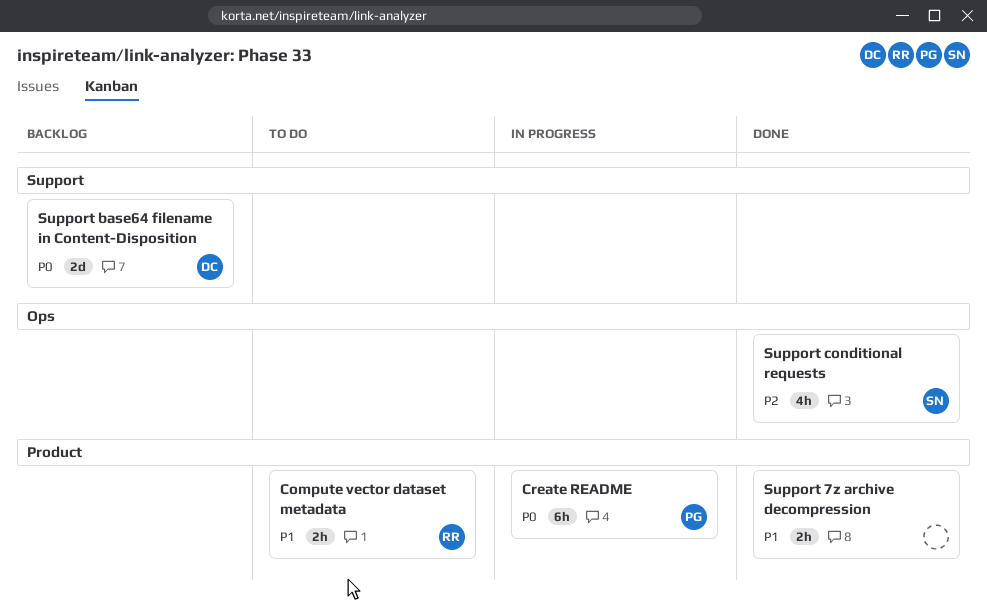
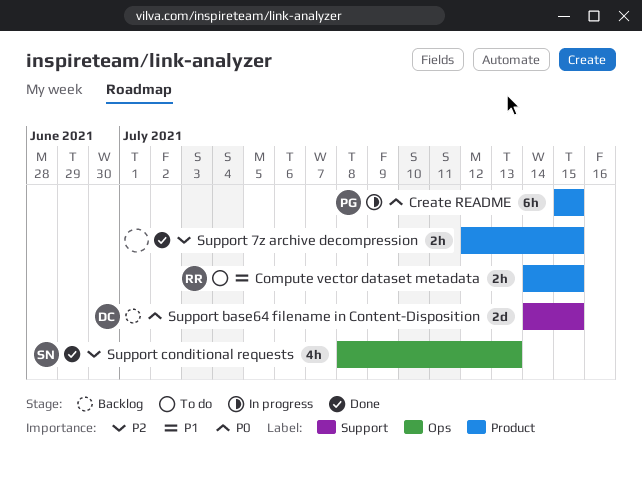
Support 7z archive decompression, priority: P1 -> P2

